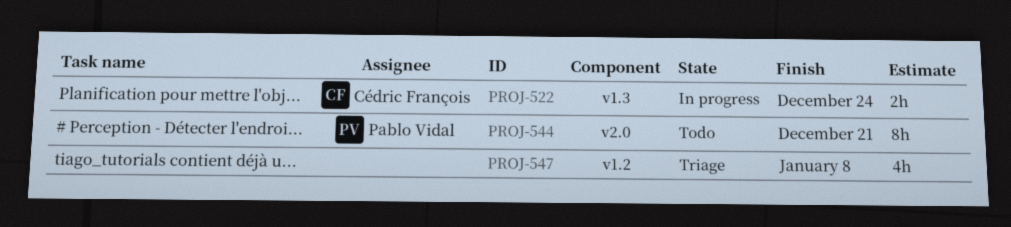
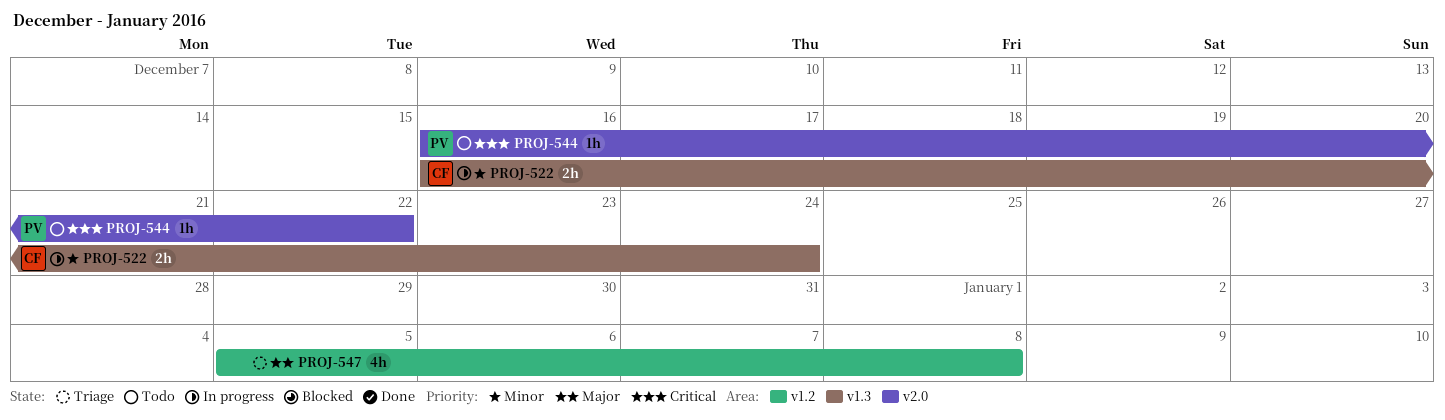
PROJ-544, estimate: 8h -> 1h
PROJ-544, due: Dec 21 -> Dec 22

